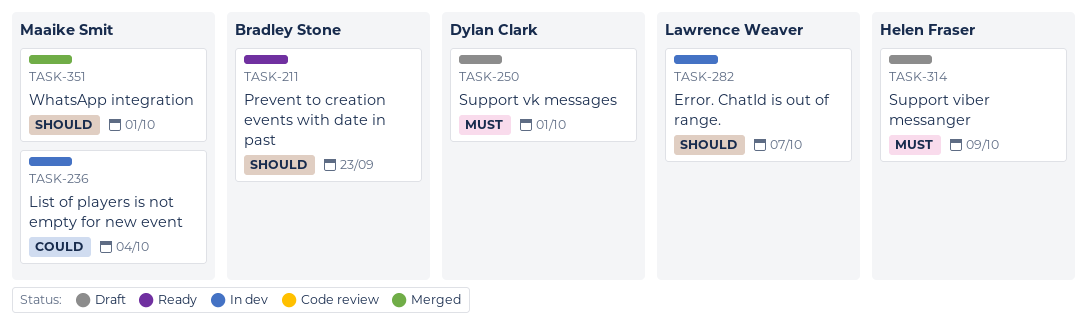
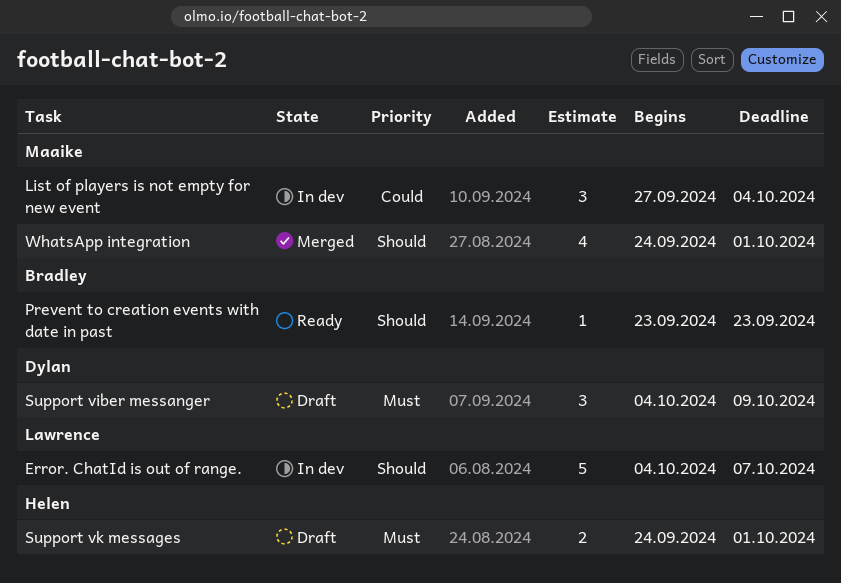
Support viber messanger, owner: Helen Fraser -> Dylan Clark
Support vk messages, owner: Dylan Clark -> Helen Fraser

